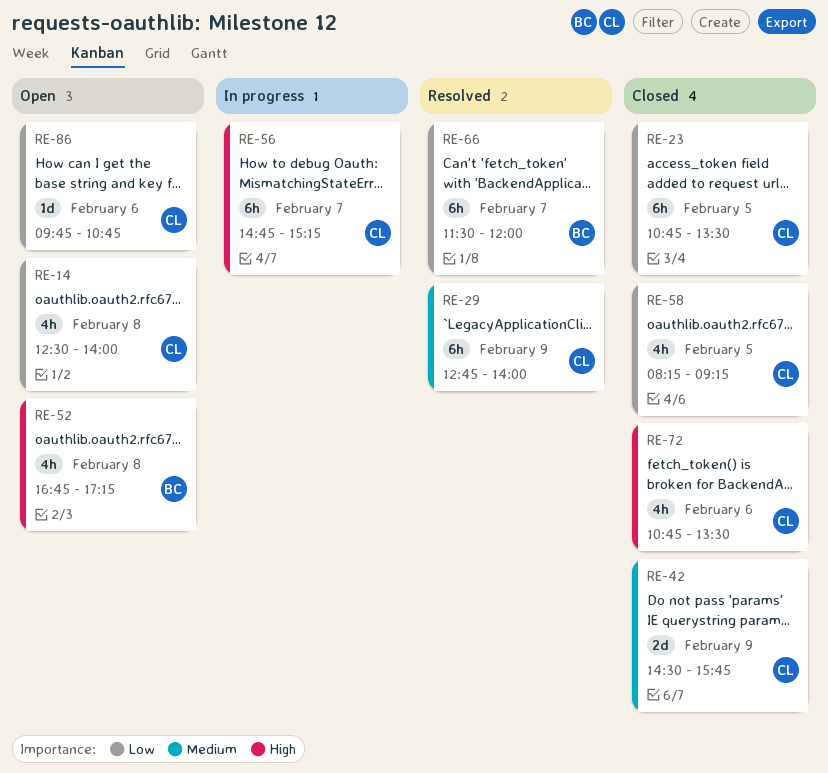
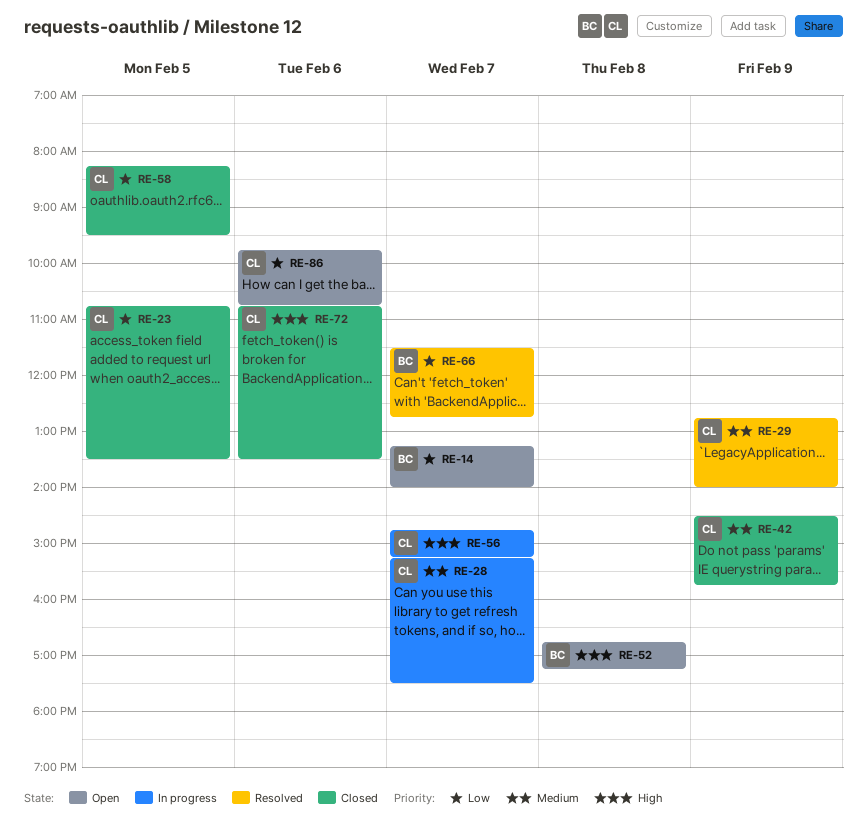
RE-14, owner: CL -> BC
RE-14, day: Feb 8 -> Feb 7
RE-14, begins: 12:30 -> 13:15
RE-28: none -> present
RE-58, ends: 09:15 -> 09:30
RE-66, ends: 12:00 -> 12:45

